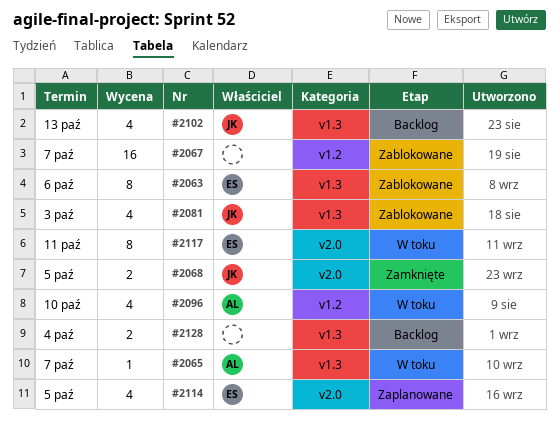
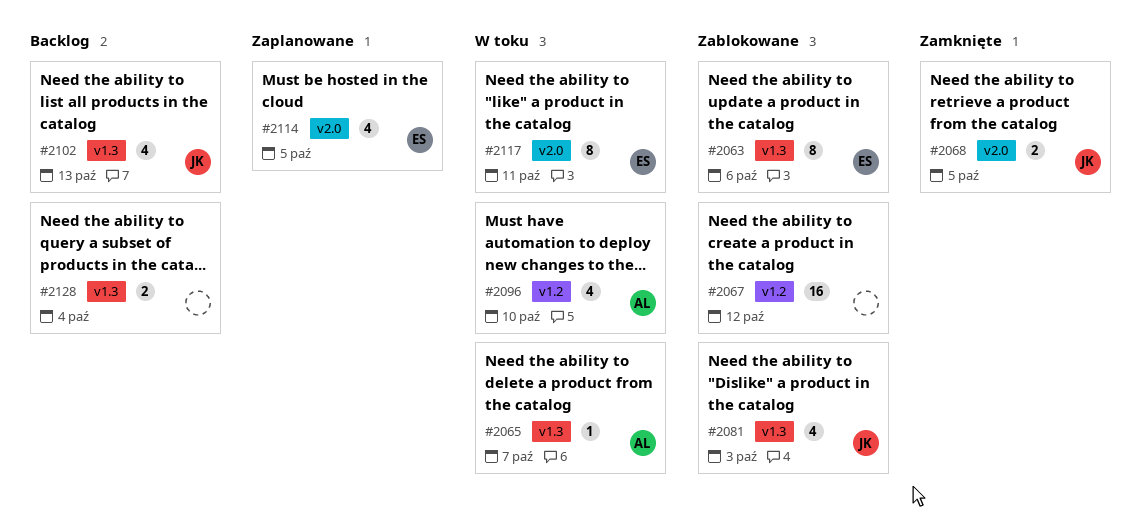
#2067, due: Oct 7 -> Oct 12

